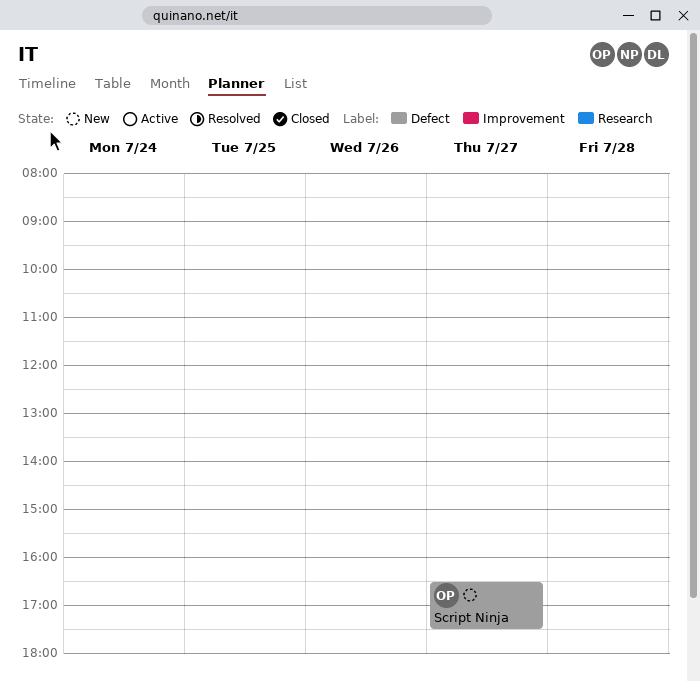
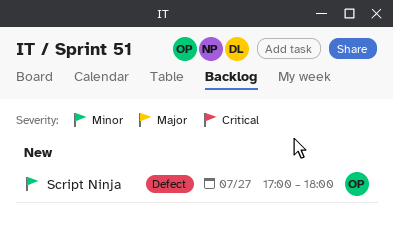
Script Ninja, begins: 16:30 -> 17:00
Script Ninja, ends: 17:30 -> 18:00

